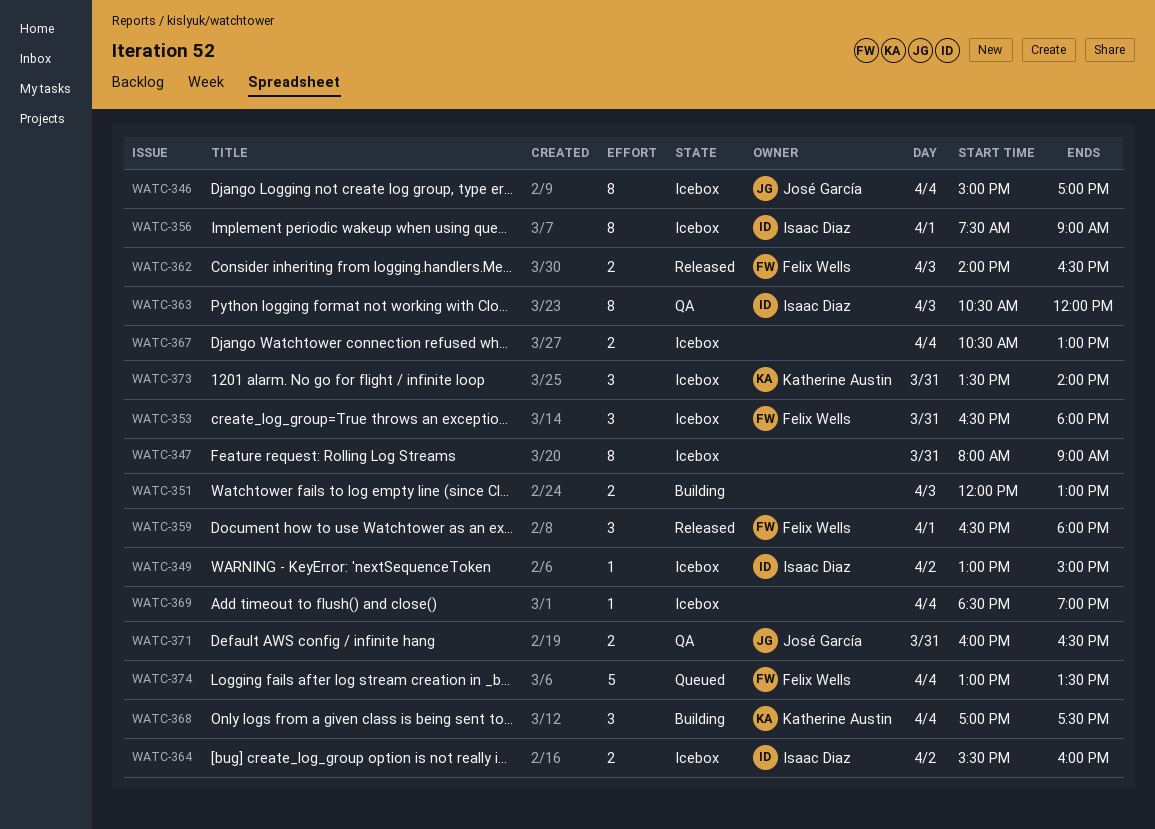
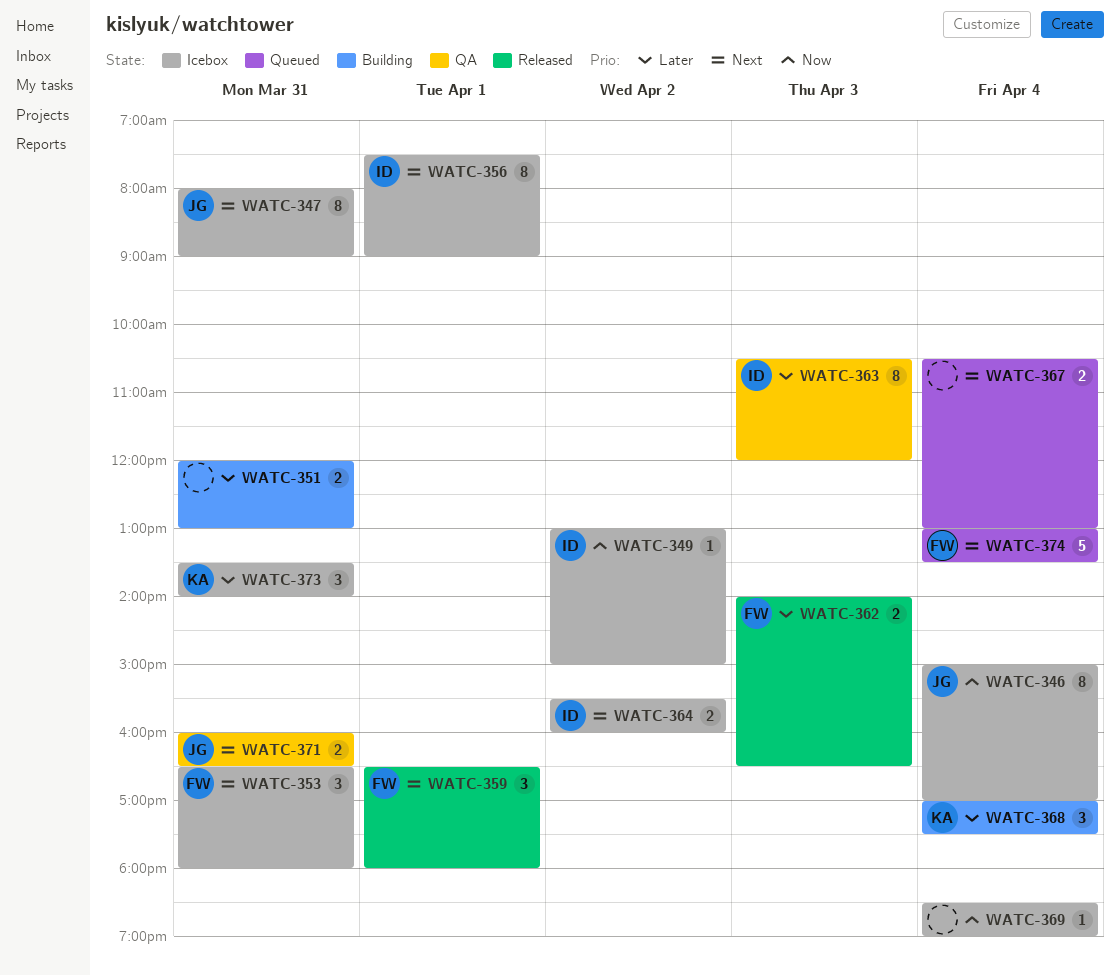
WATC-347, owner: none -> José García
WATC-351, day: Apr 3 -> Mar 31
WATC-367, status: Icebox -> Queued

